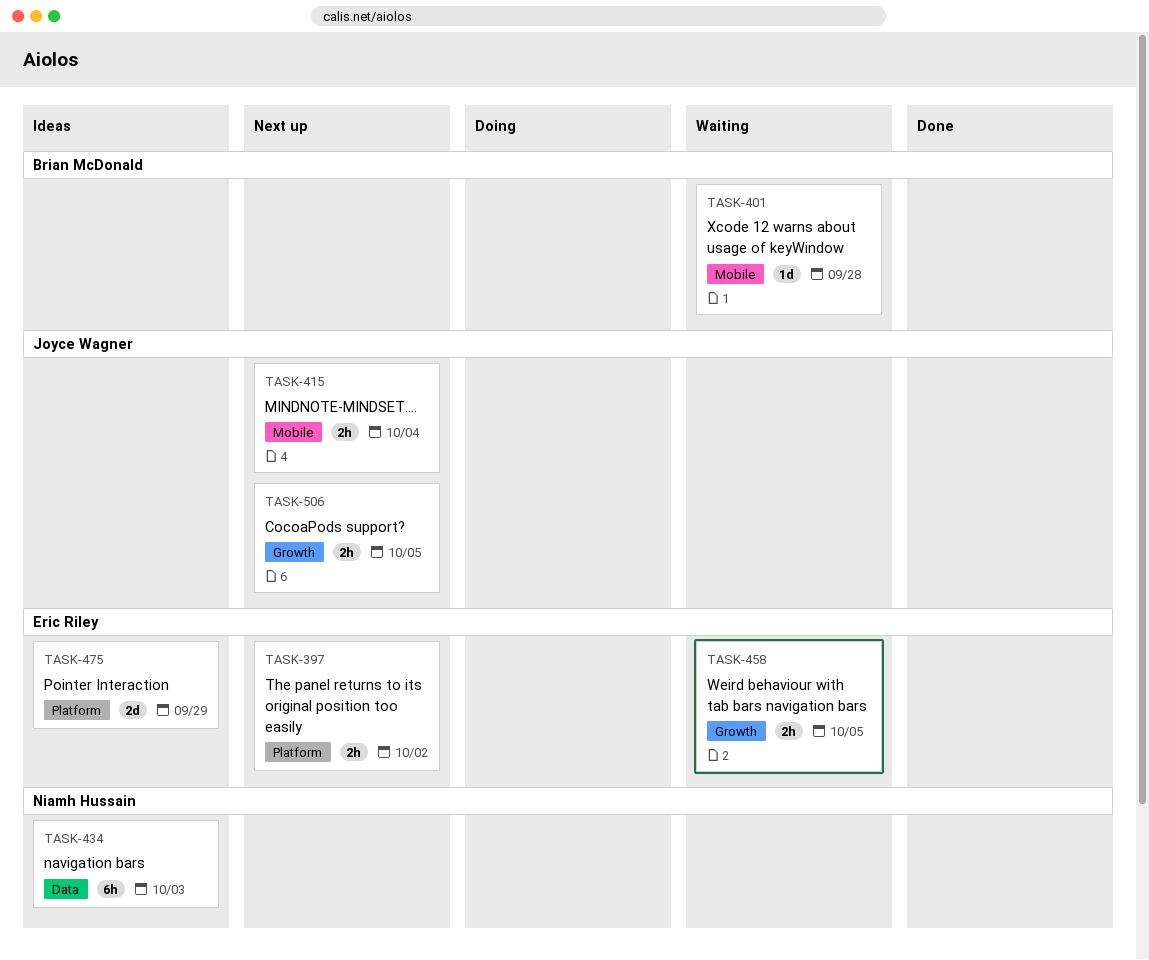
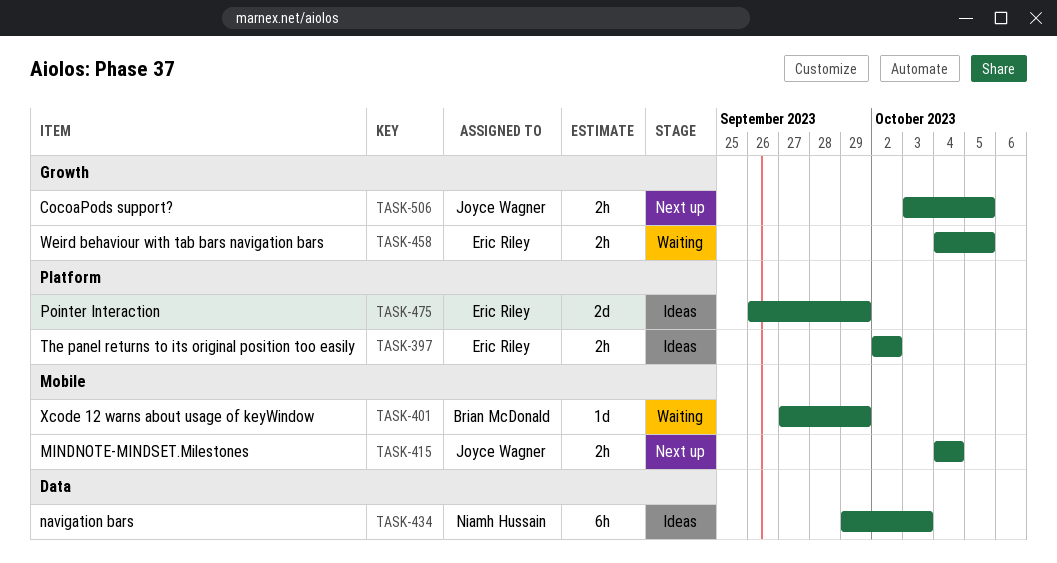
TASK-397, status: Next up -> Ideas
TASK-401, due: Sep 28 -> Sep 29

